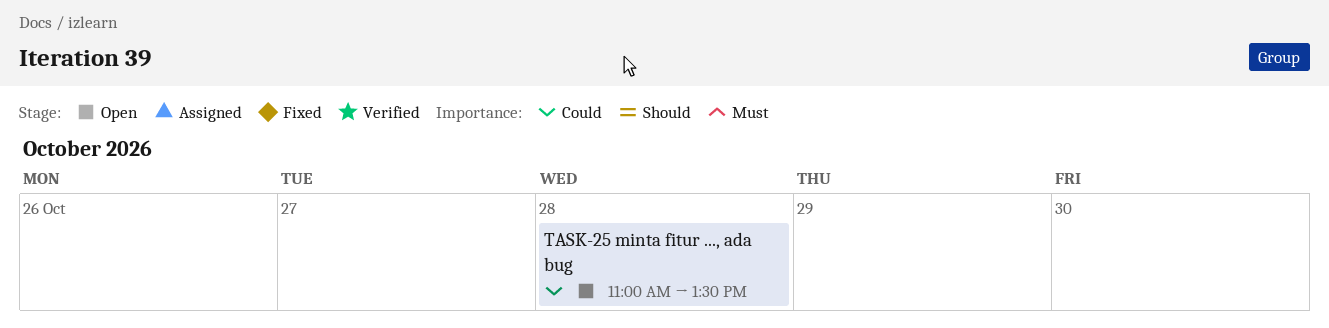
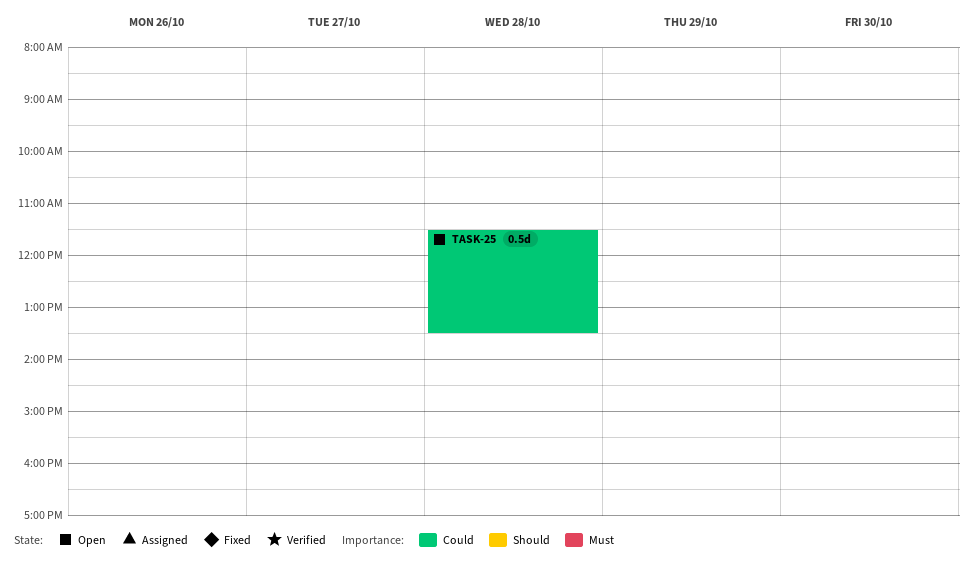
TASK-25, begins: 11:00 -> 11:30

